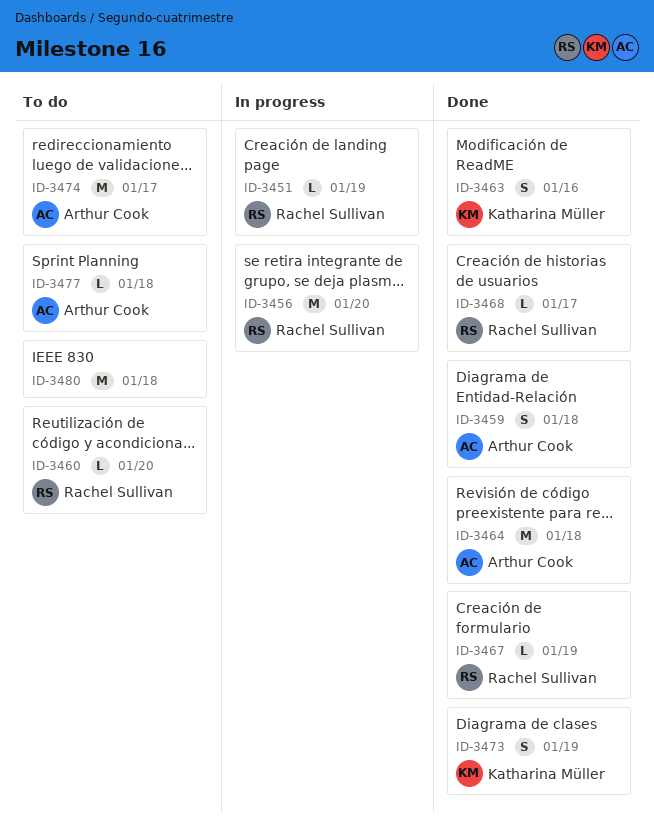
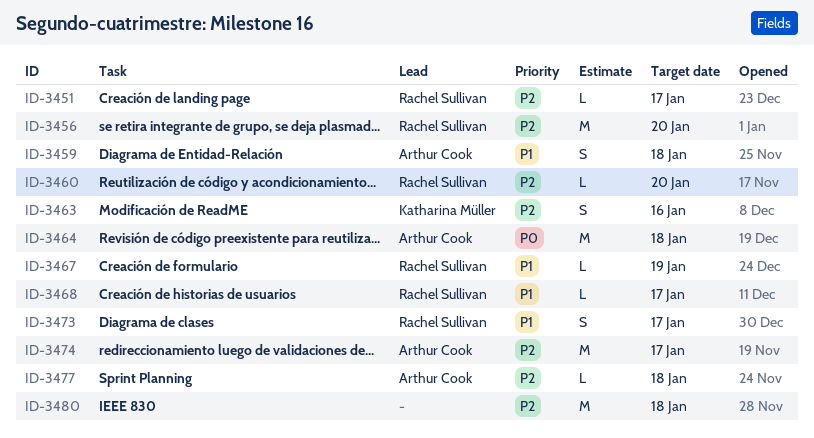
ID-3451, due: Jan 19 -> Jan 17
ID-3473, owner: Katharina Müller -> Rachel Sullivan
ID-3473, due: Jan 19 -> Jan 17

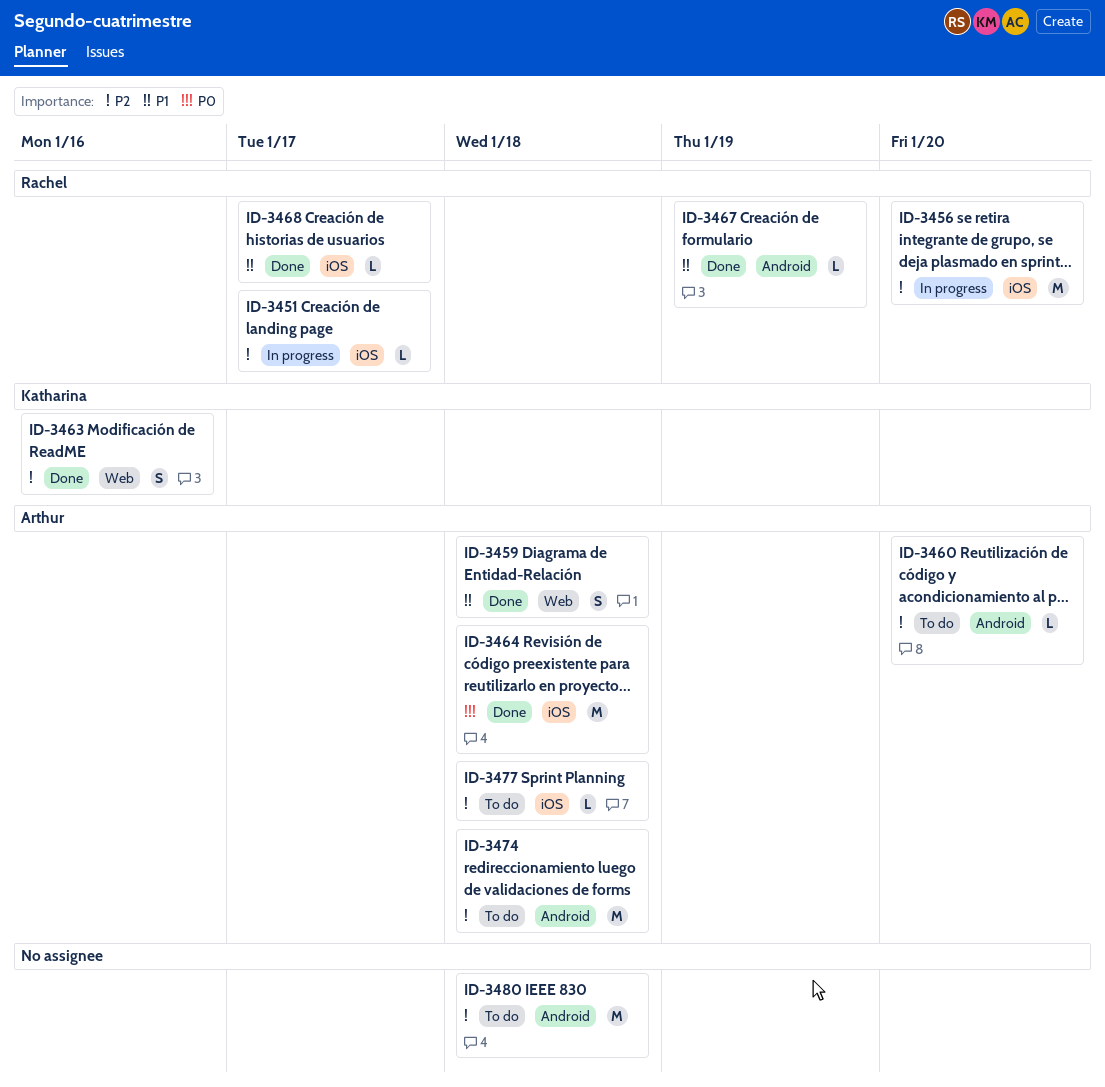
ID-3460, owner: Rachel Sullivan -> Arthur Cook
ID-3473: present -> none
ID-3474, due: Jan 17 -> Jan 18

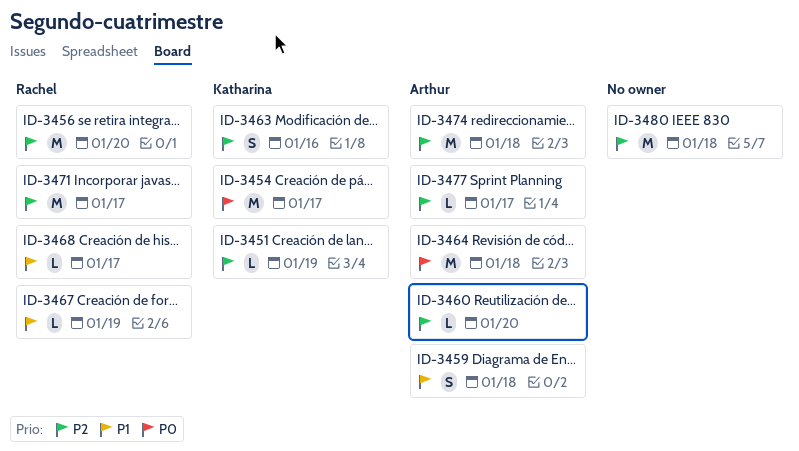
ID-3451, owner: Rachel -> Katharina
ID-3451, due: Jan 17 -> Jan 19
ID-3454: none -> present
ID-3471: none -> present
ID-3477, due: Jan 18 -> Jan 17

